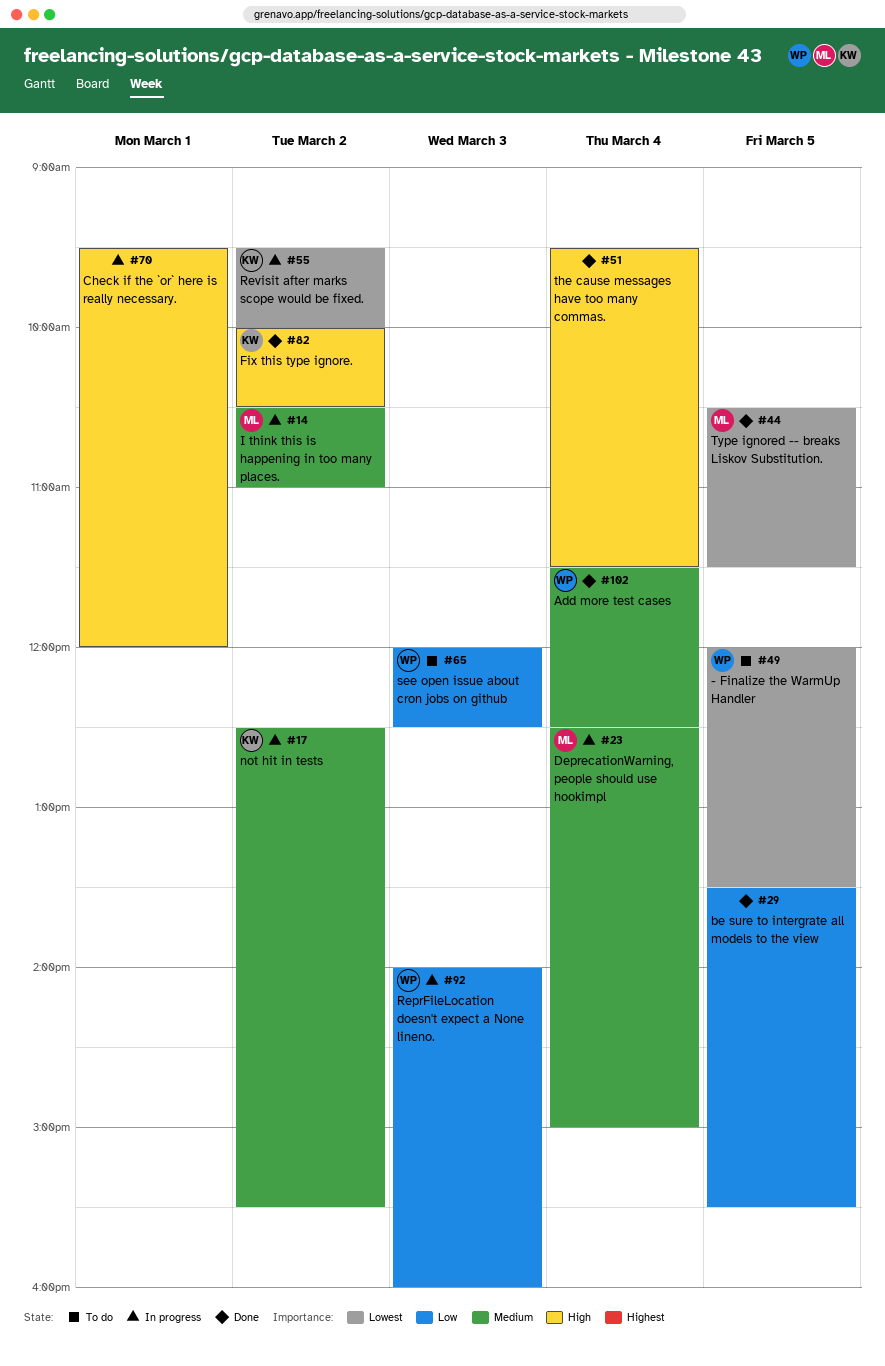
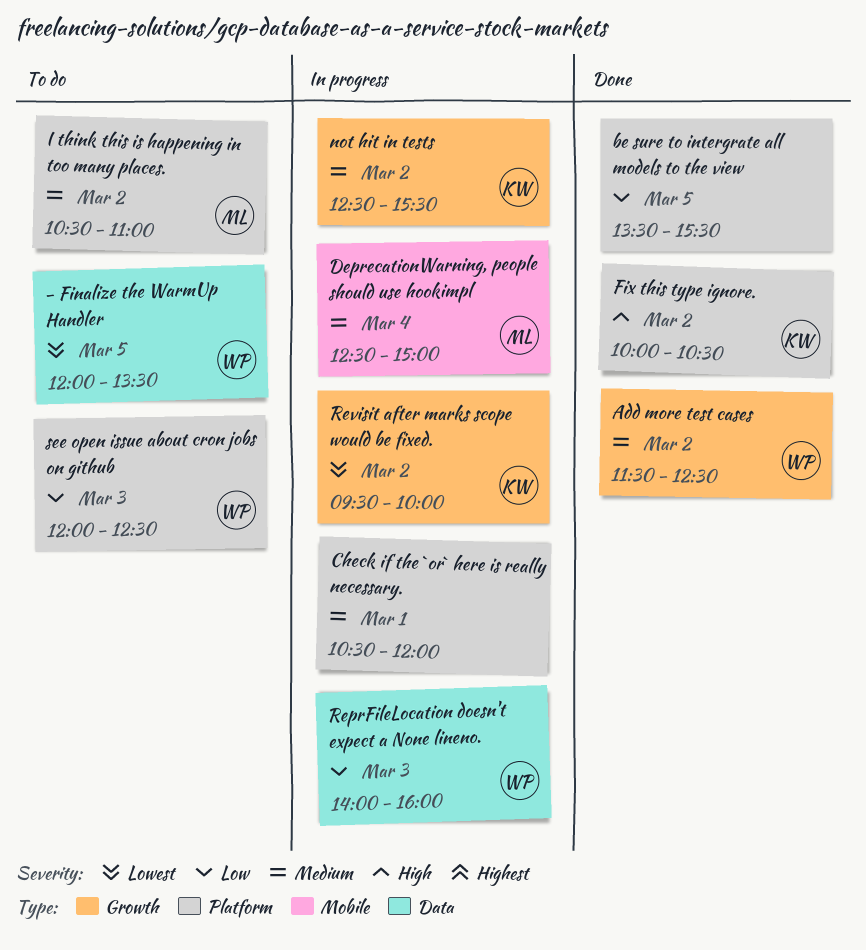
Add more test cases, day: Mar 4 -> Mar 2
Check if the `or` here is really necessary., priority: High -> Medium
Check if the `or` here is really necessary., begins: 09:30 -> 10:30
I think this is happening in too many places., status: In progress -> To do
the cause messages have too many commas.: present -> none
Type ignored -- breaks Liskov Substitution.: present -> none

